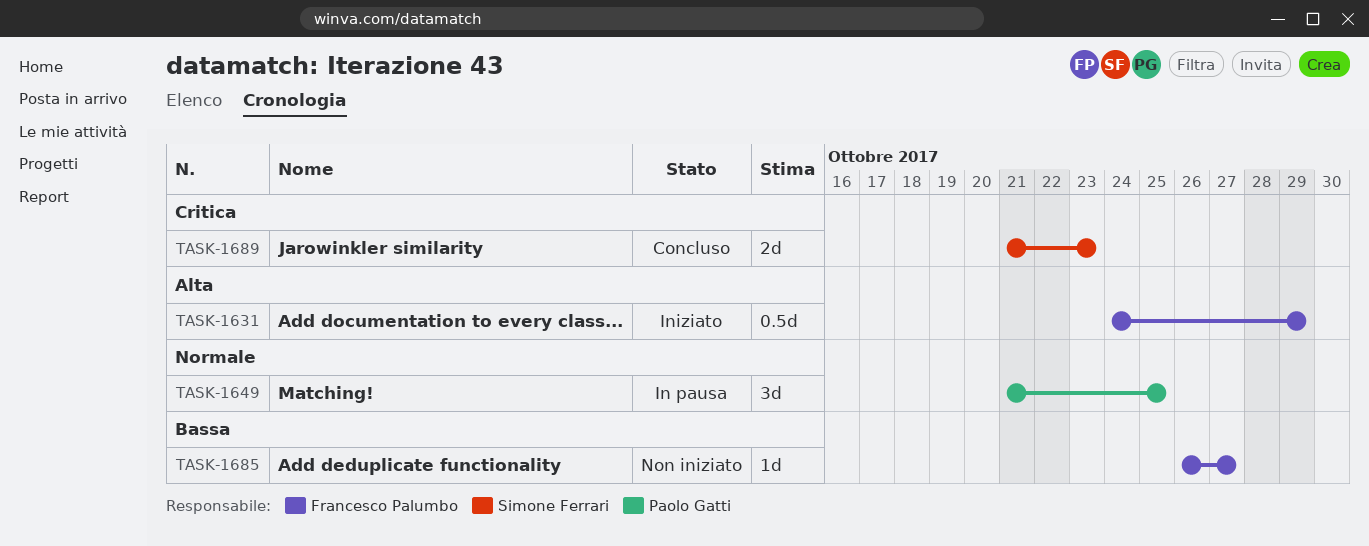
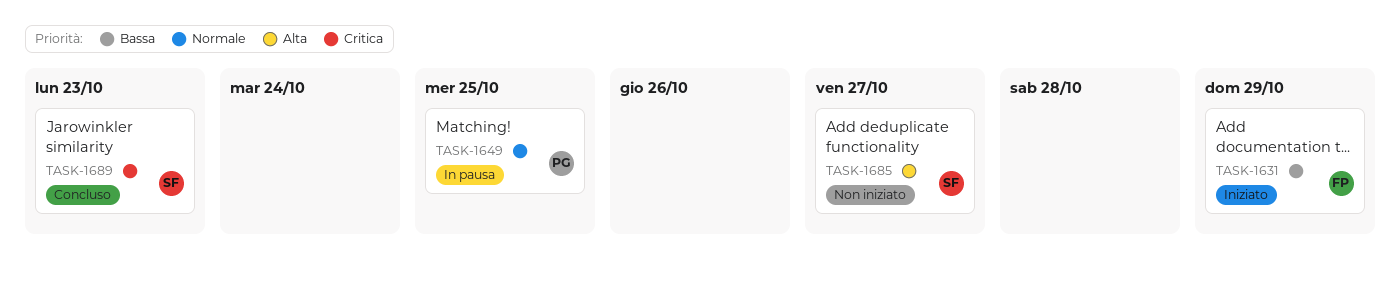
TASK-1631, priority: Alta -> Bassa
TASK-1685, owner: Francesco Palumbo -> Simone Ferrari
TASK-1685, priority: Bassa -> Alta

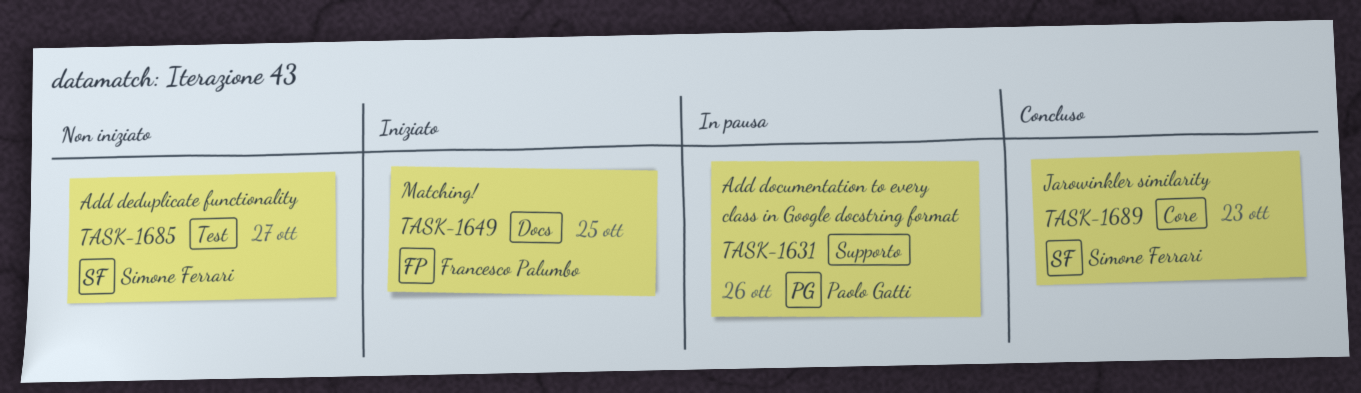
TASK-1631, status: Iniziato -> In pausa
TASK-1631, owner: Francesco Palumbo -> Paolo Gatti
TASK-1631, due: Oct 29 -> Oct 26
TASK-1649, status: In pausa -> Iniziato
TASK-1649, owner: Paolo Gatti -> Francesco Palumbo

